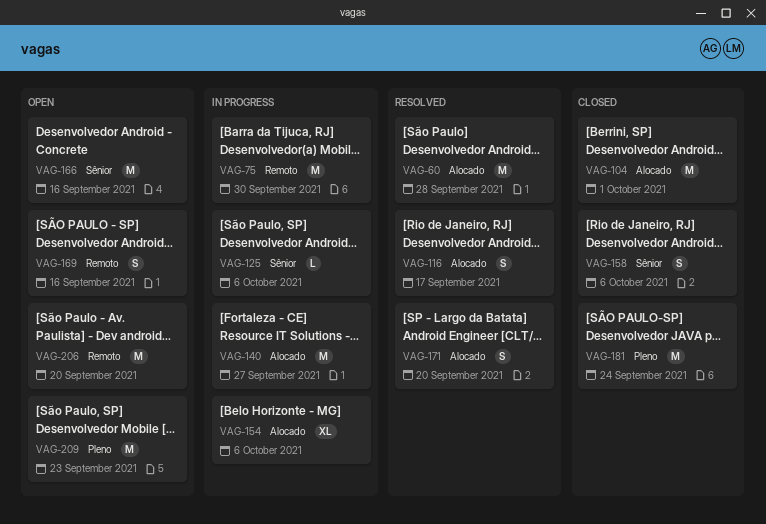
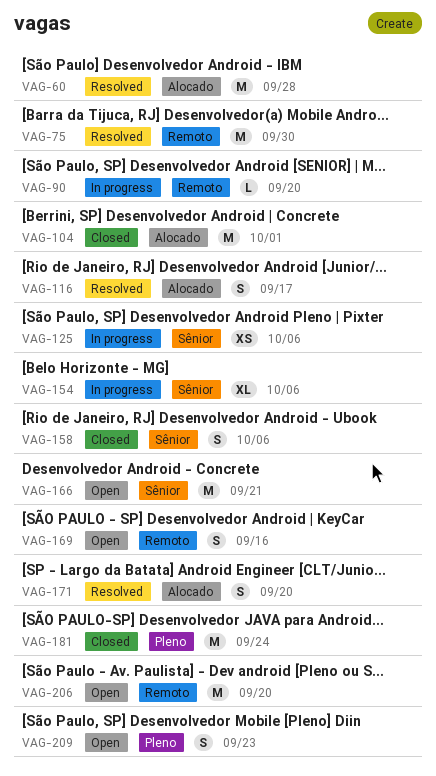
VAG-75, status: In progress -> Resolved
VAG-90: none -> present
VAG-125, estimate: L -> XS
VAG-140: present -> none
VAG-154, label: Alocado -> Sênior
VAG-166, due: Sep 16 -> Sep 21
VAG-209, estimate: M -> S

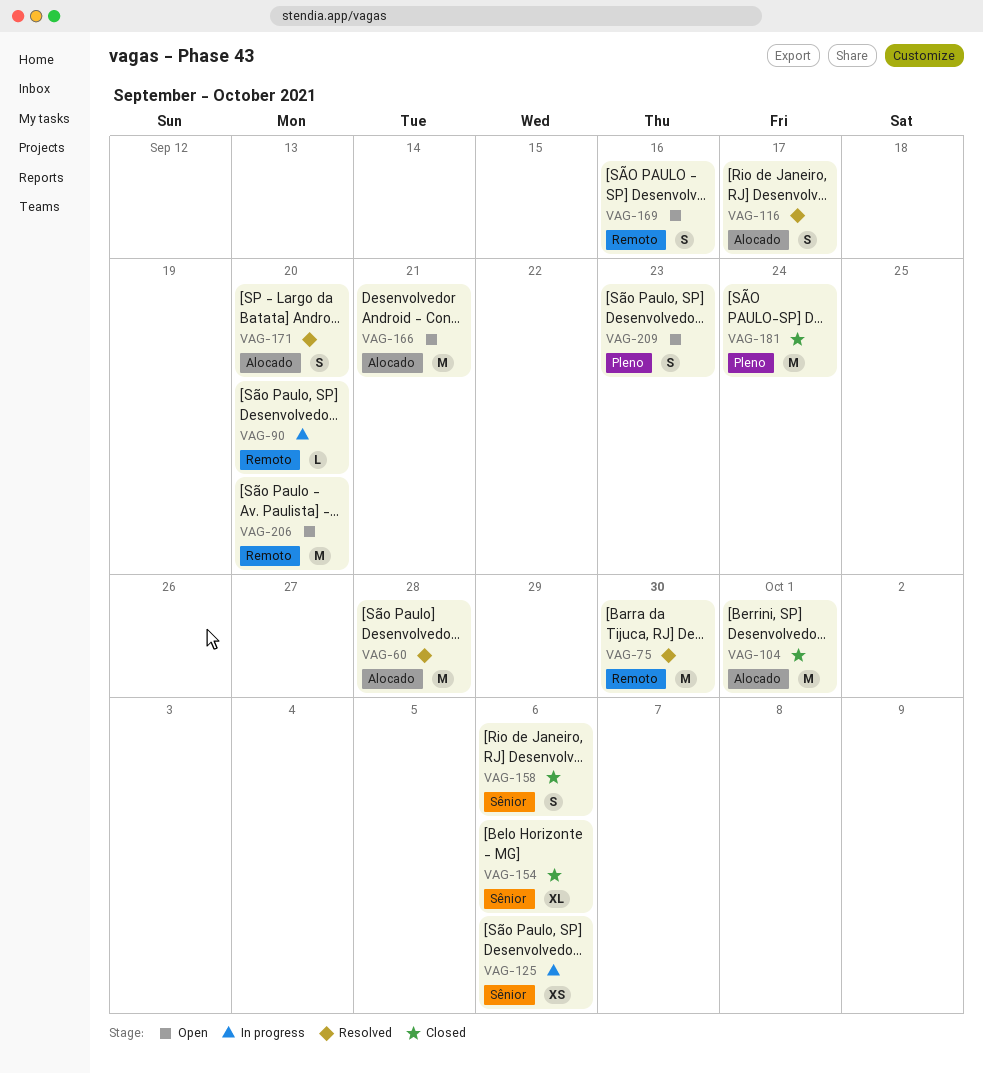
VAG-154, status: In progress -> Closed
VAG-166, label: Sênior -> Alocado

